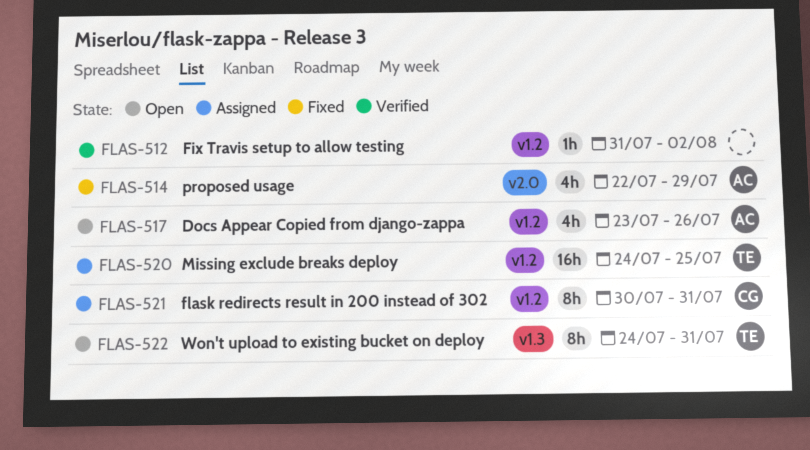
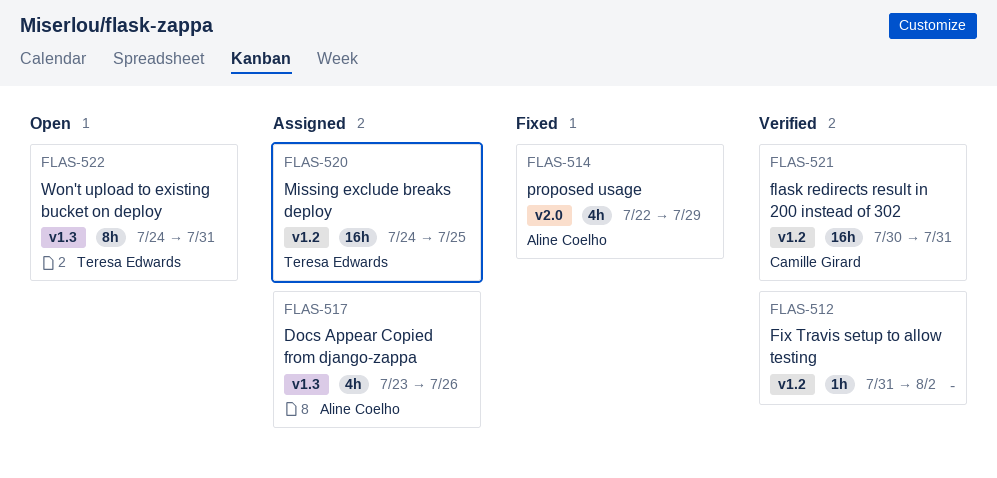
FLAS-517, status: Open -> Assigned
FLAS-517, label: v1.2 -> v1.3
FLAS-521, status: Assigned -> Verified
FLAS-521, estimate: 8h -> 16h

